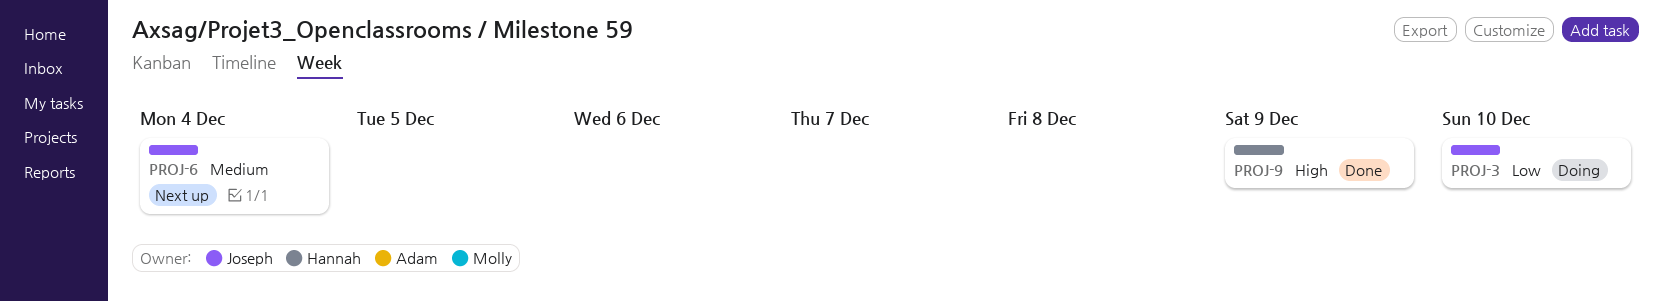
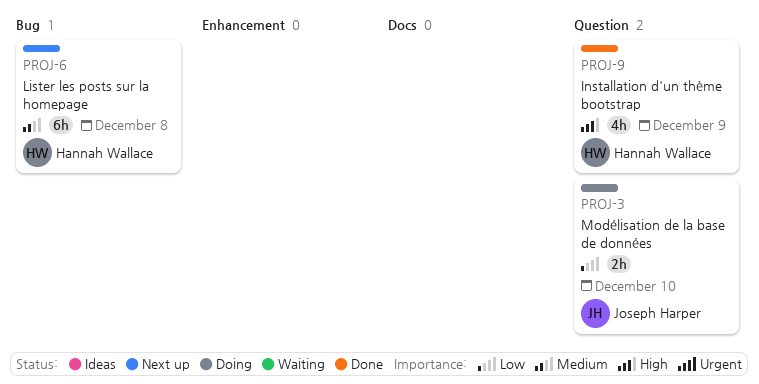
PROJ-6, owner: Joseph Harper -> Hannah Wallace
PROJ-6, due: Dec 4 -> Dec 8

